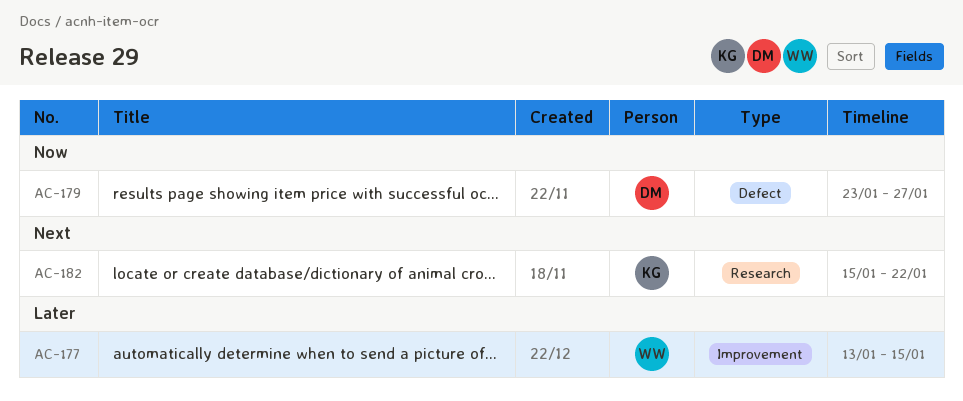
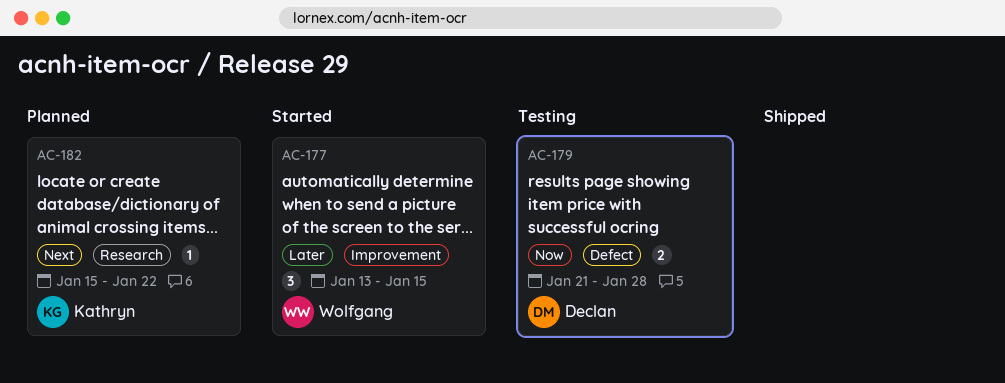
AC-179, start: Jan 23 -> Jan 21
AC-179, due: Jan 27 -> Jan 28

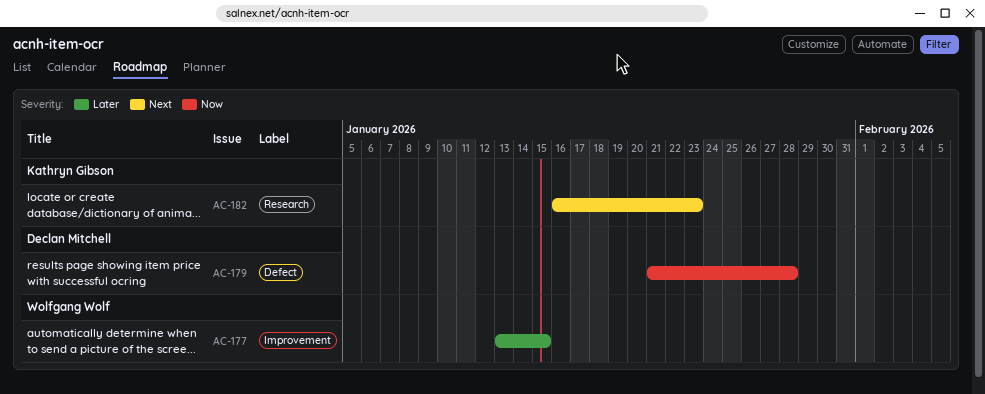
AC-182, start: Jan 15 -> Jan 16
AC-182, due: Jan 22 -> Jan 23

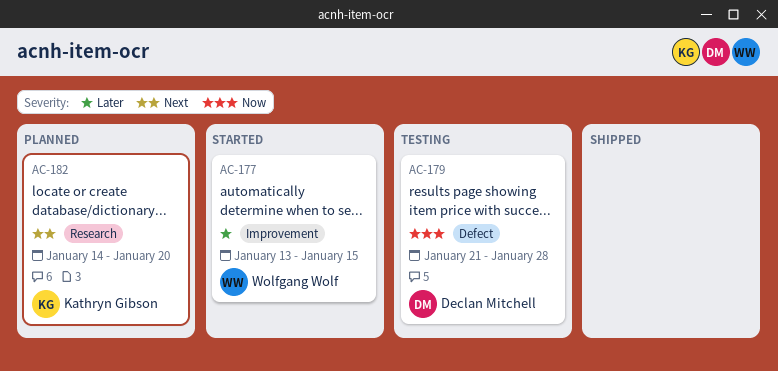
AC-182, start: Jan 16 -> Jan 14
AC-182, due: Jan 23 -> Jan 20

